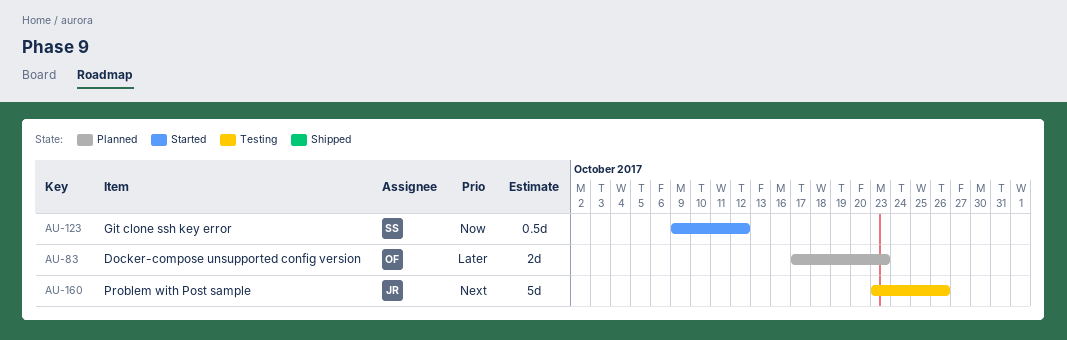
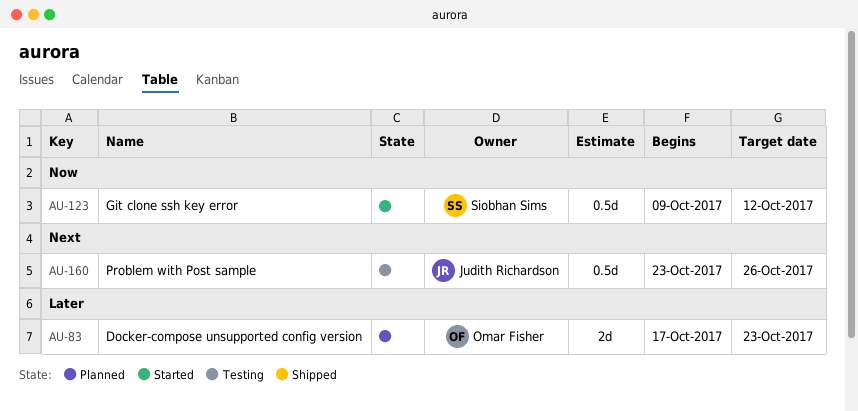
AU-160, estimate: 5d -> 0.5d

